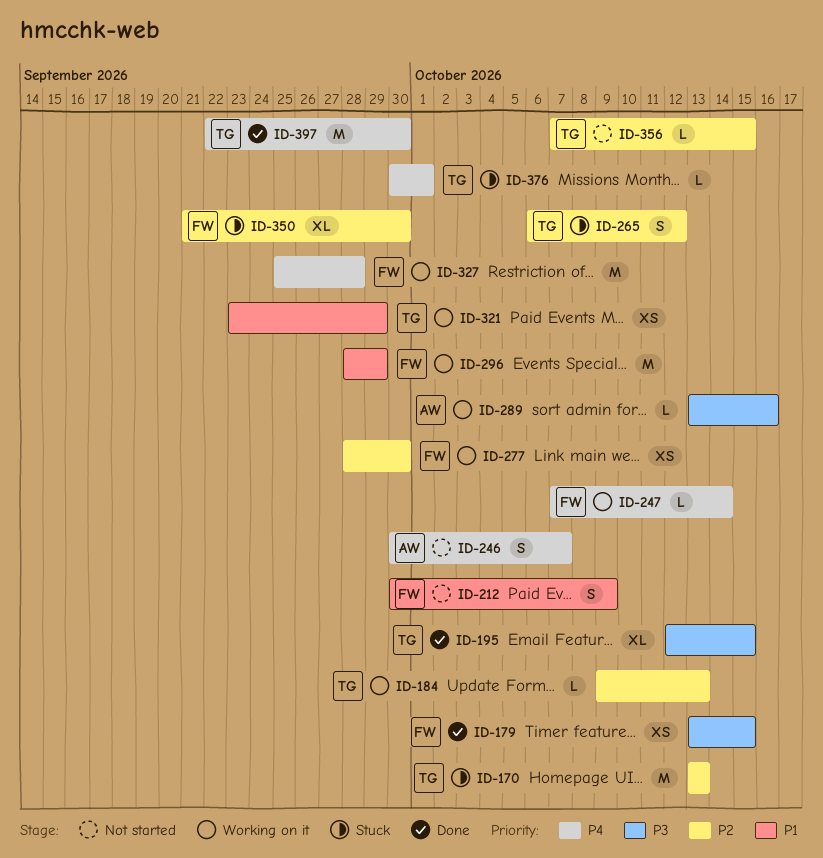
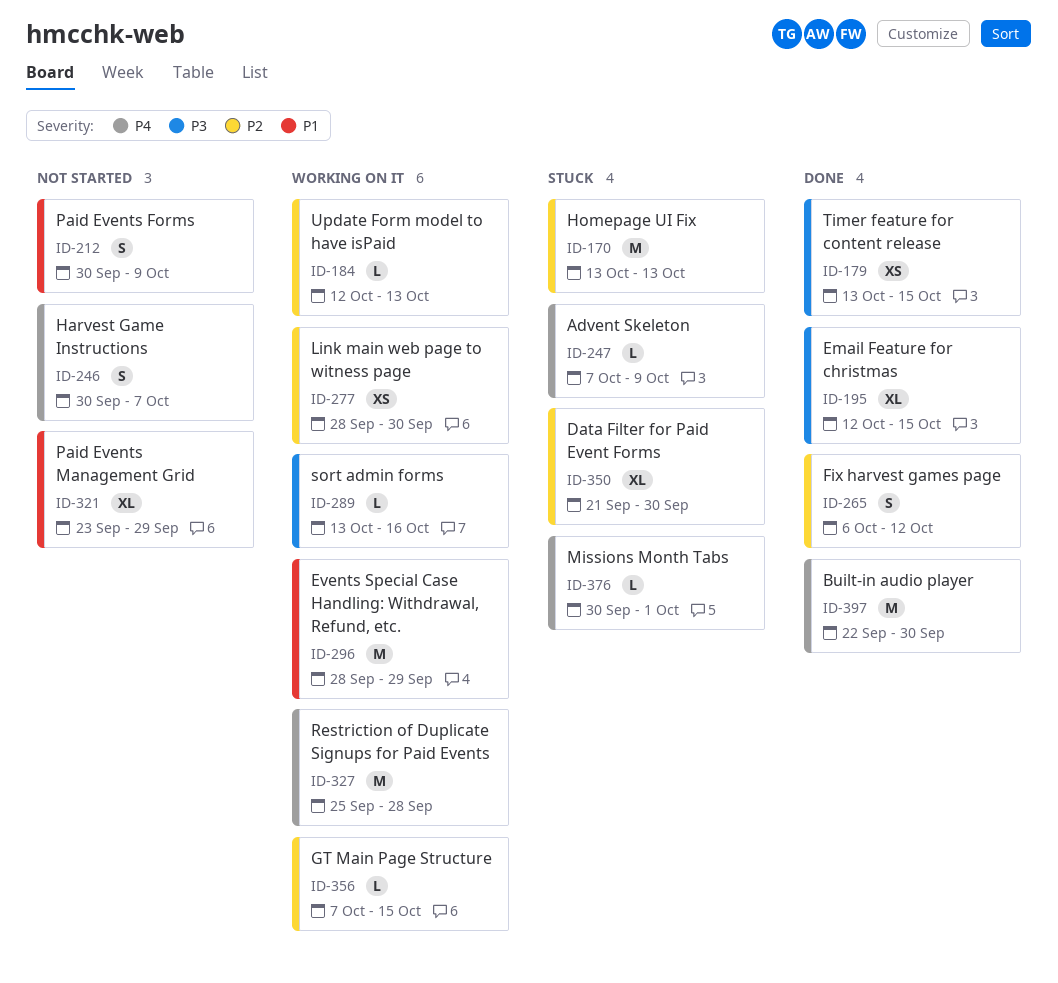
ID-184, start: Oct 9 -> Oct 12
ID-247, status: Working on it -> Stuck
ID-247, due: Oct 14 -> Oct 9
ID-265, status: Stuck -> Done
ID-321, status: Working on it -> Not started
ID-321, estimate: XS -> XL
ID-356, status: Not started -> Working on it

